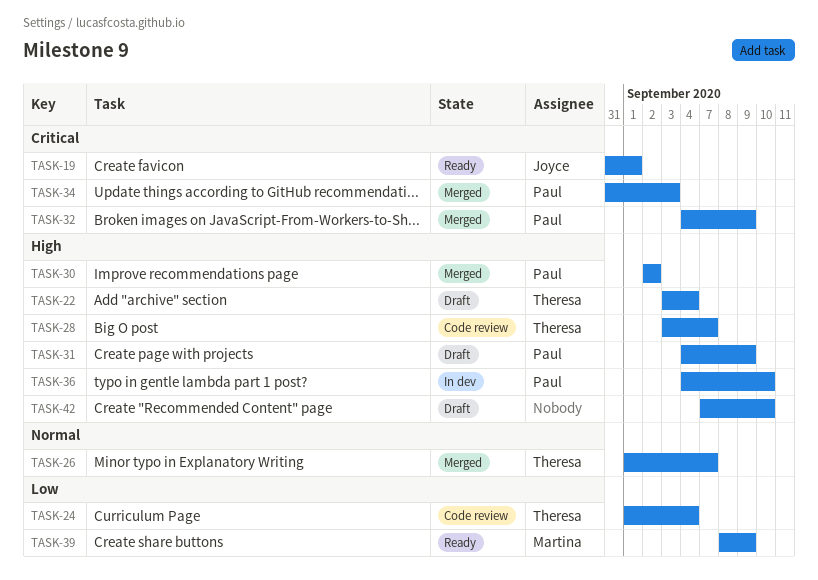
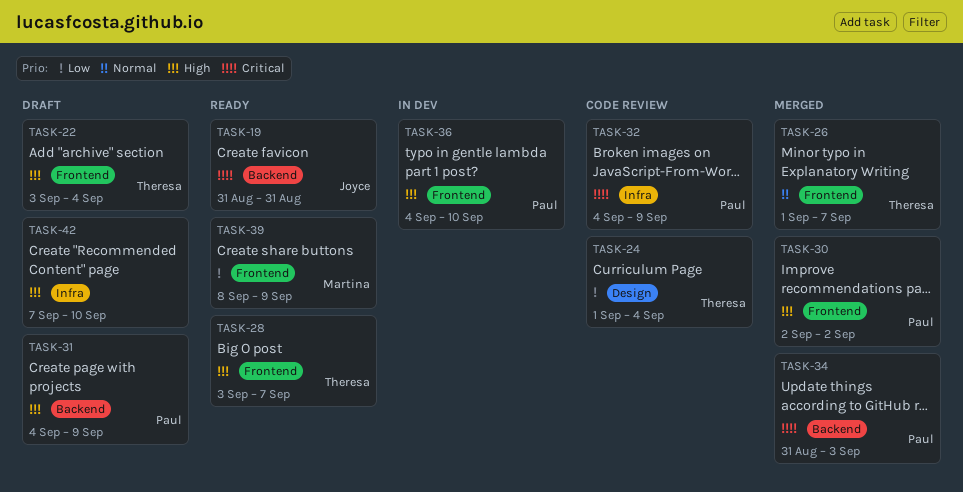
TASK-19, due: Sep 1 -> Aug 31
TASK-28, status: Code review -> Ready
TASK-32, status: Merged -> Code review

